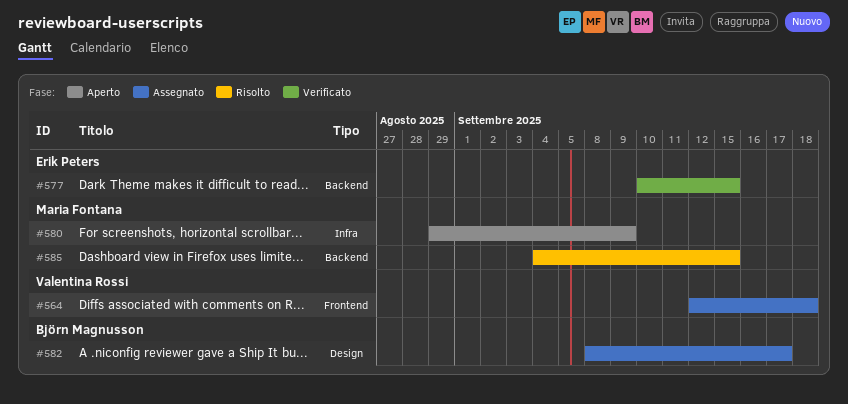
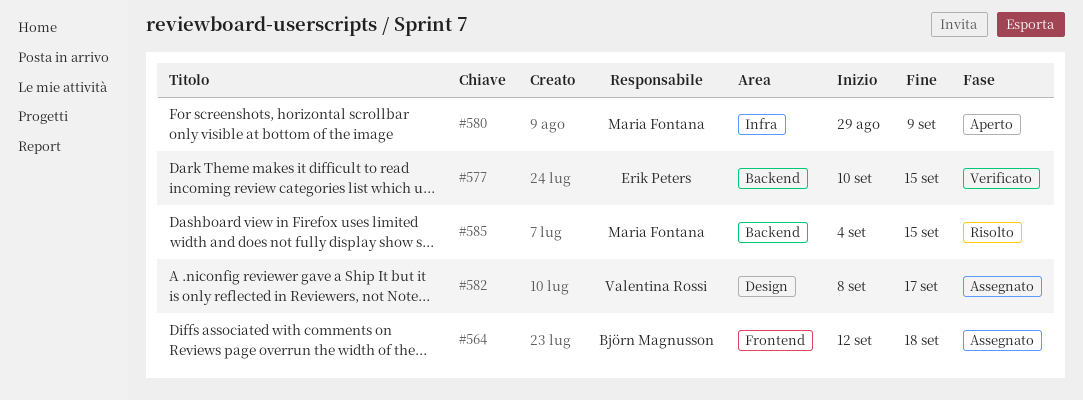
#564, owner: Valentina Rossi -> Björn Magnusson
#582, owner: Björn Magnusson -> Valentina Rossi

